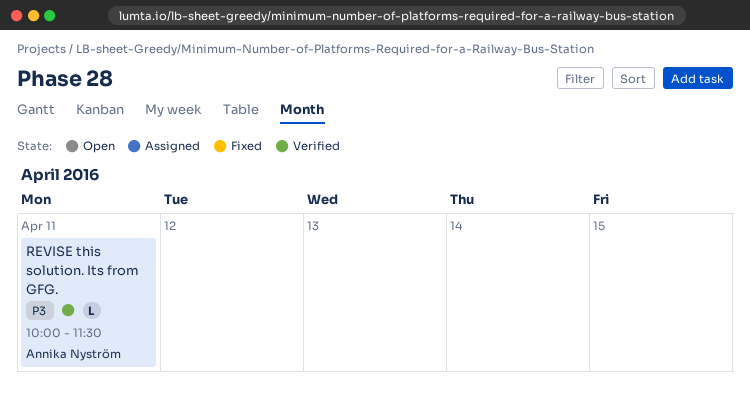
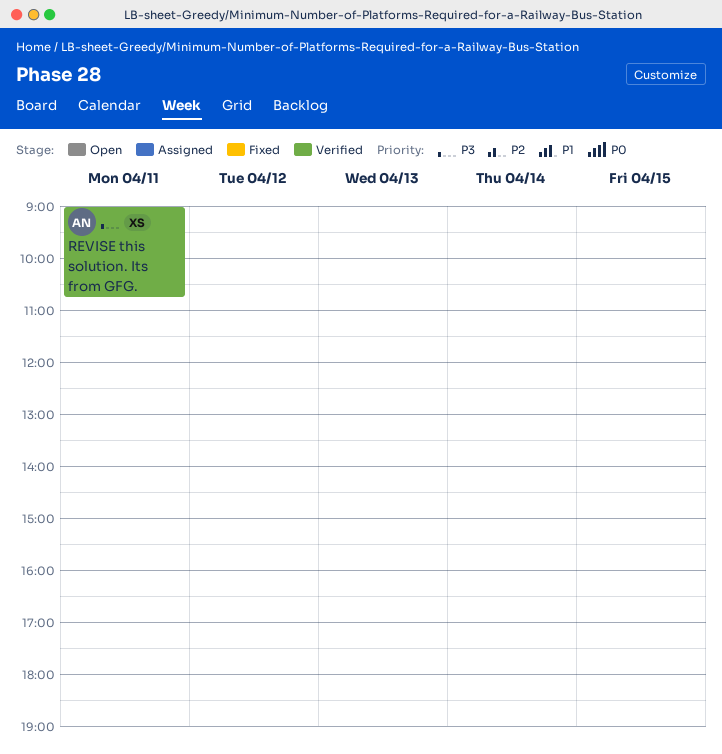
REVISE this solution. Its from GFG., estimate: L -> XS
REVISE this solution. Its from GFG., begins: 10:00 -> 09:00
REVISE this solution. Its from GFG., ends: 11:30 -> 10:45

